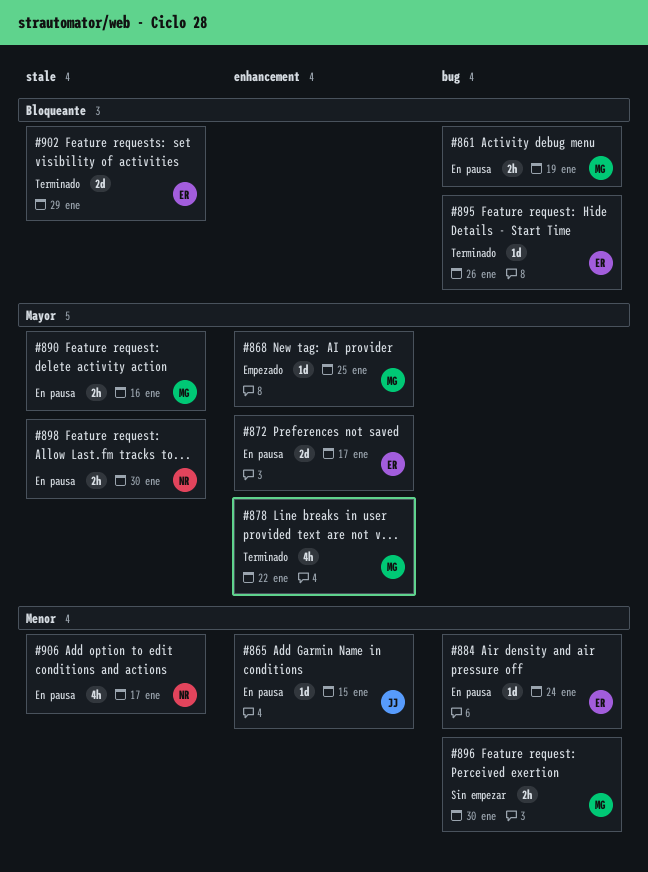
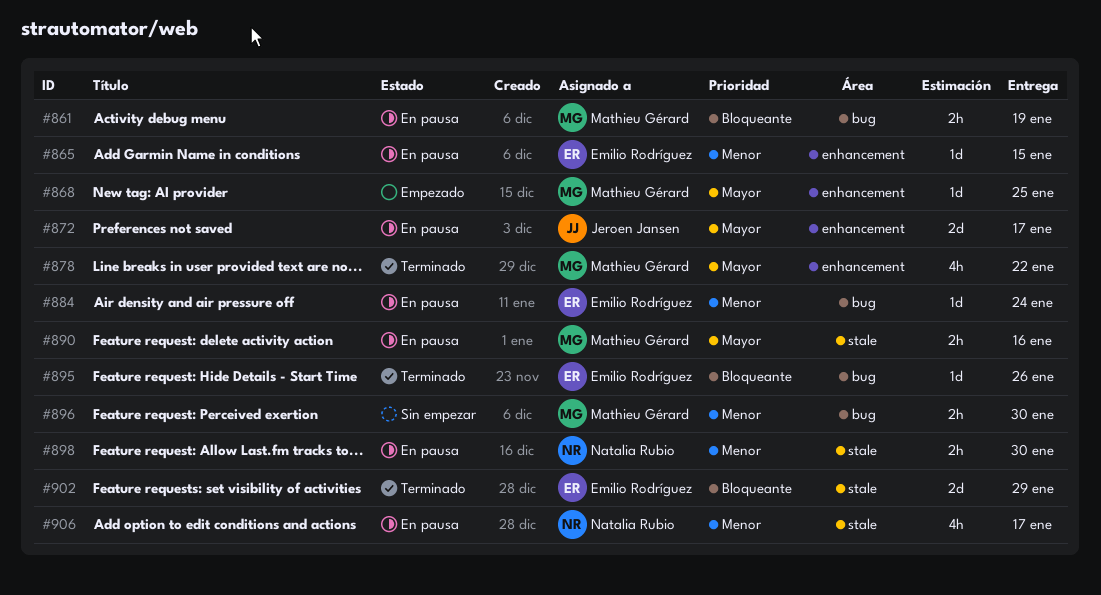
#865, owner: Jeroen Jansen -> Emilio Rodríguez
#872, owner: Emilio Rodríguez -> Jeroen Jansen
#898, priority: Mayor -> Menor

